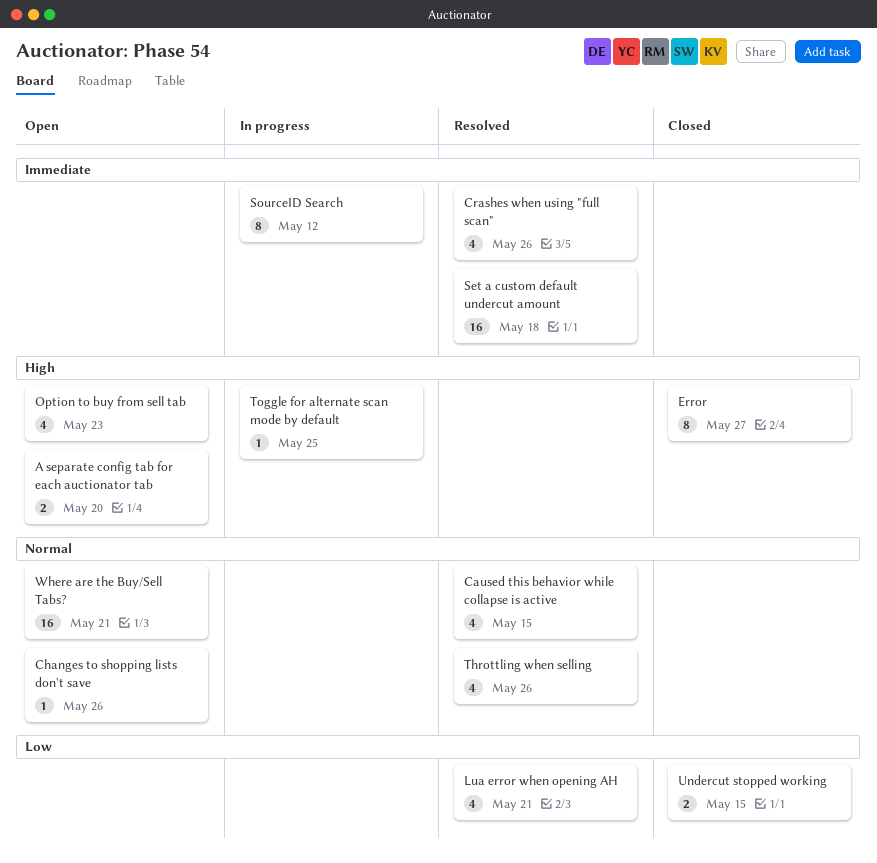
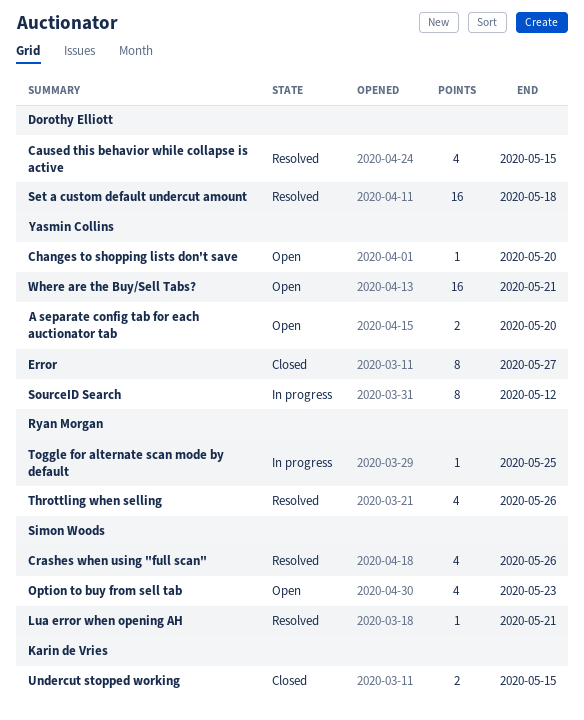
Changes to shopping lists don't save, due: May 26 -> May 20
Lua error when opening AH, estimate: 4 -> 1

